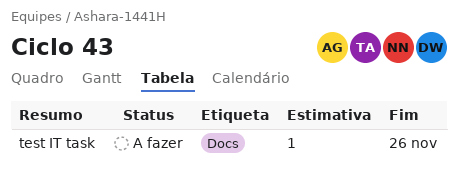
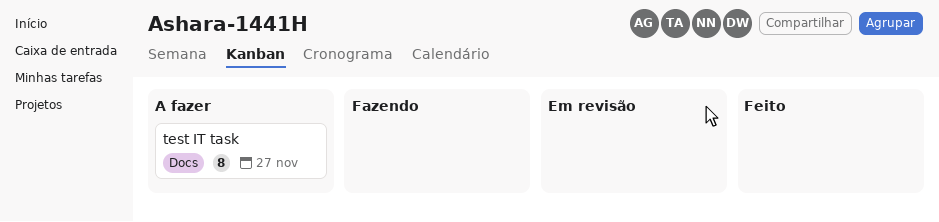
test IT task, estimate: 1 -> 8
test IT task, due: Nov 26 -> Nov 27

